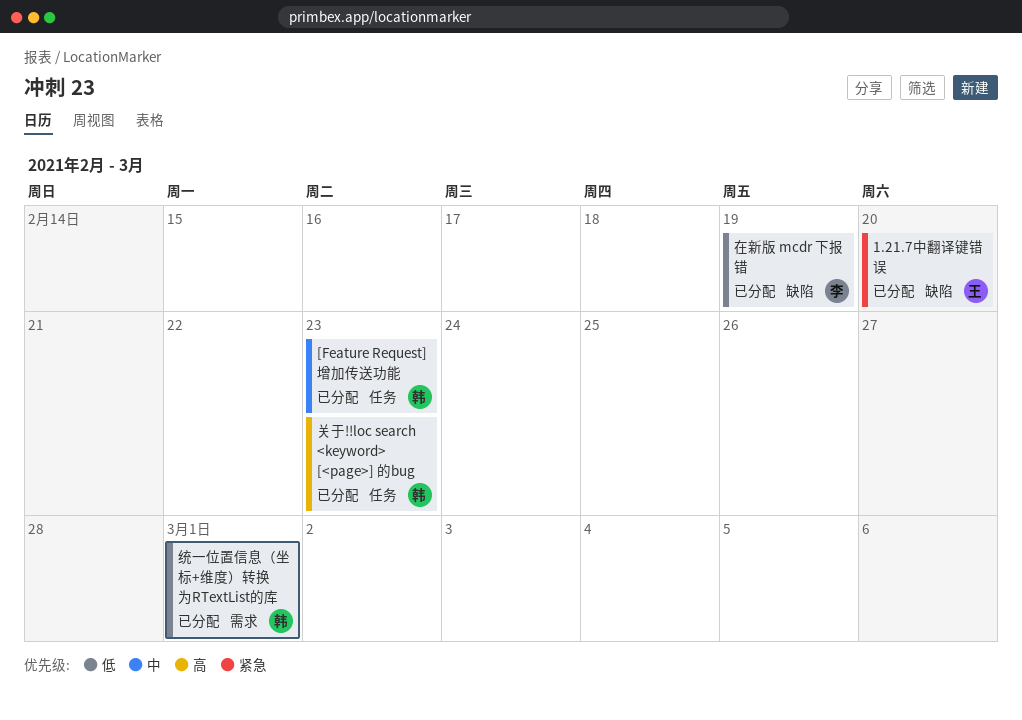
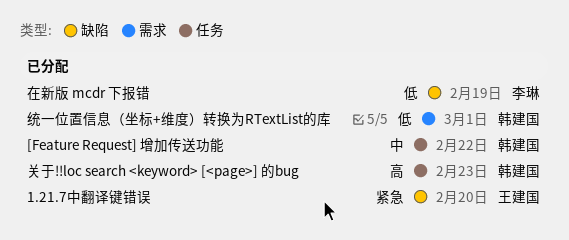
[Feature Request] 增加传送功能, due: Feb 23 -> Feb 22

